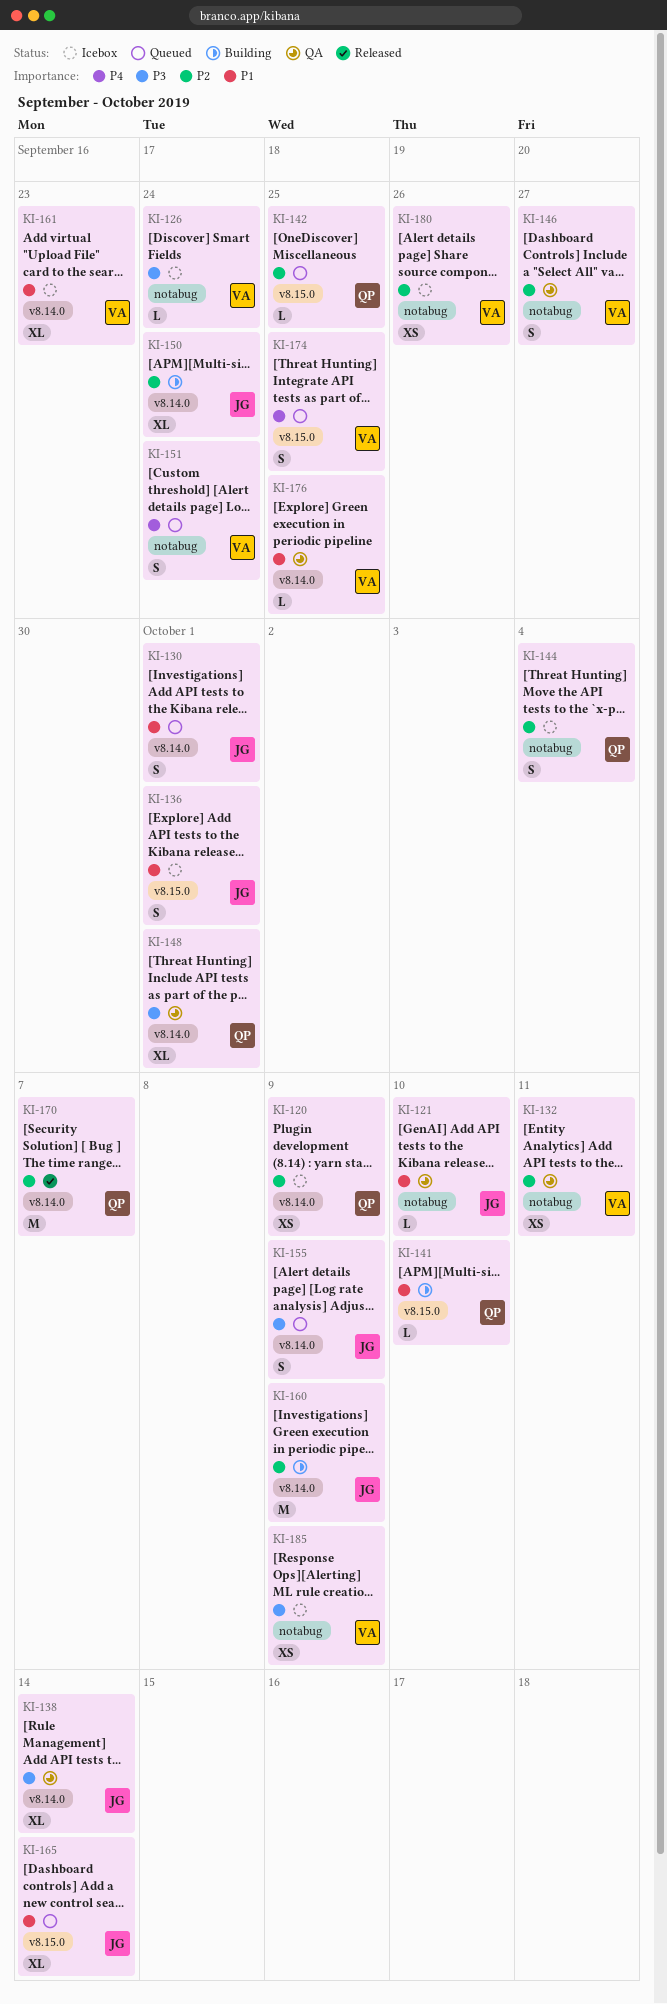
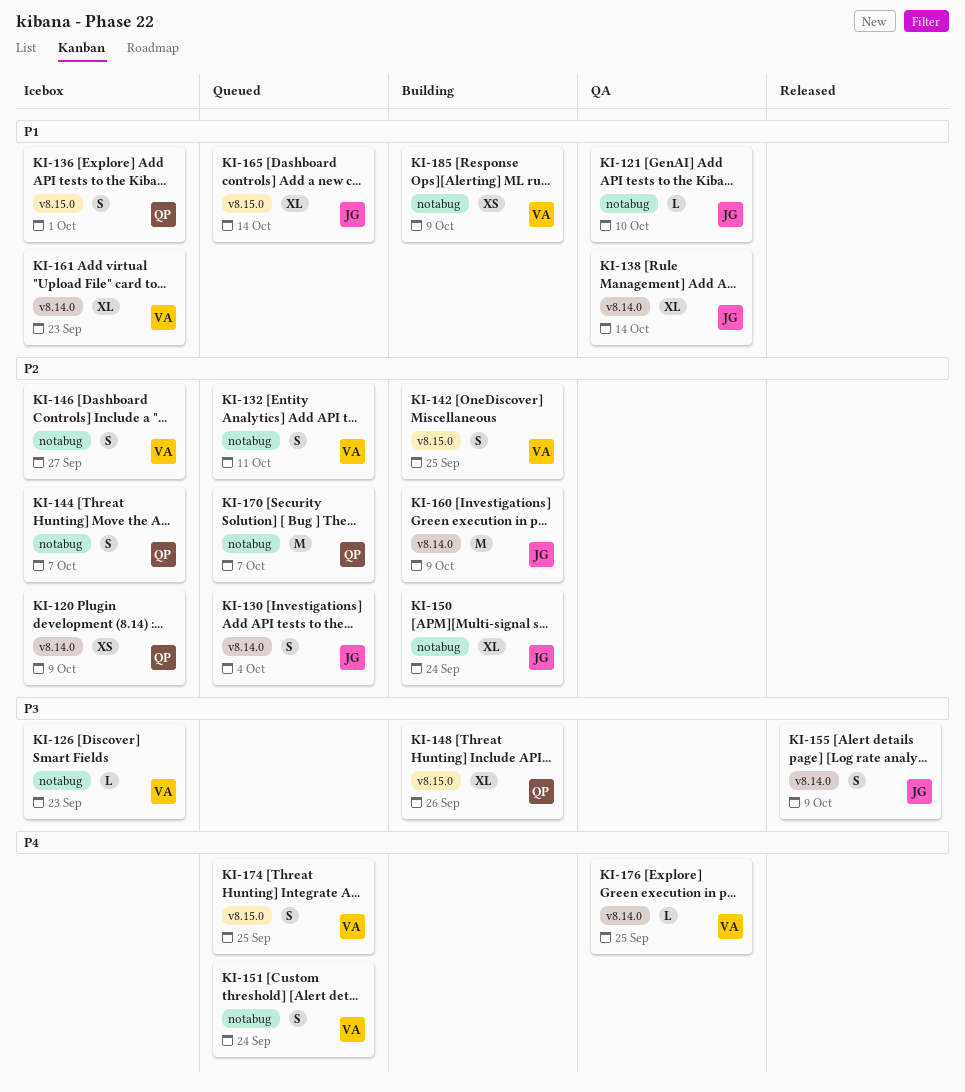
KI-126, due: Sep 24 -> Sep 23
KI-130, priority: P1 -> P2
KI-130, due: Oct 1 -> Oct 4
KI-132, status: QA -> Queued
KI-132, estimate: XS -> S
KI-136, owner: JG -> QP
KI-138, priority: P3 -> P1
KI-141: present -> none
KI-142, status: Queued -> Building
KI-142, owner: QP -> VA
KI-142, estimate: L -> S
KI-144, due: Oct 4 -> Oct 7
KI-146, status: QA -> Icebox
KI-148, status: QA -> Building
KI-148, label: v8.14.0 -> v8.15.0
KI-148, due: Oct 1 -> Sep 26
KI-150, label: v8.14.0 -> notabug
KI-155, status: Queued -> Released
KI-170, status: Released -> Queued
KI-170, label: v8.14.0 -> notabug
KI-176, priority: P1 -> P4
KI-180: present -> none
KI-185, status: Icebox -> Building
KI-185, priority: P3 -> P1

